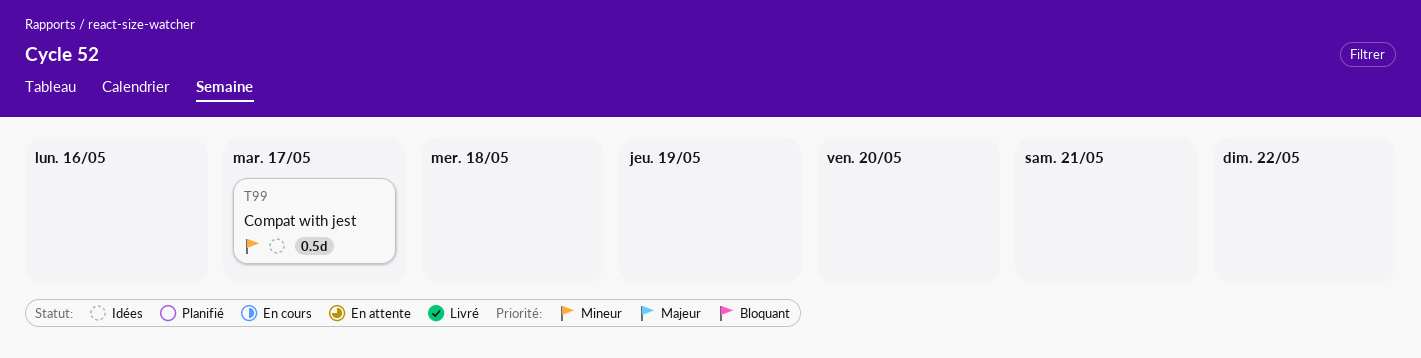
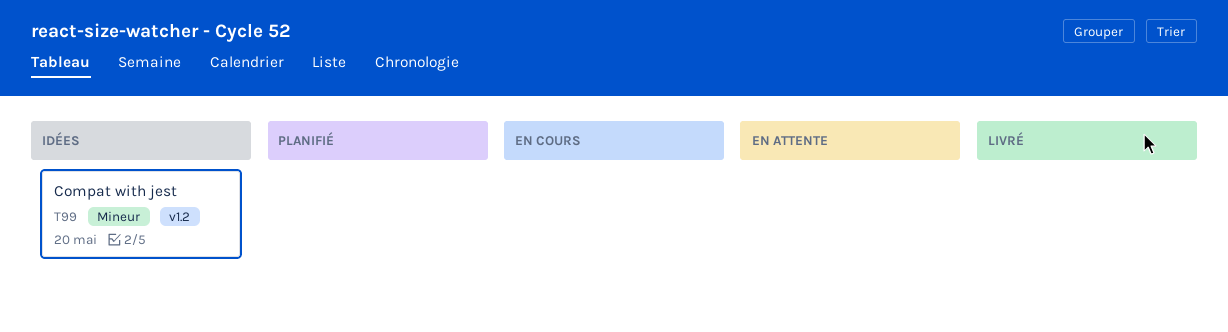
T99, due: May 17 -> May 20

